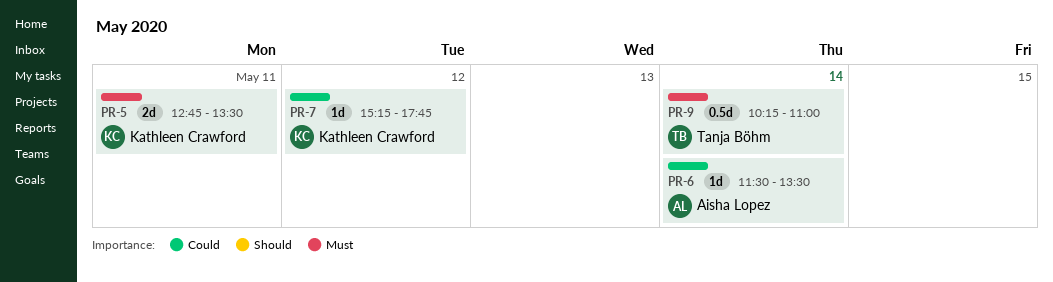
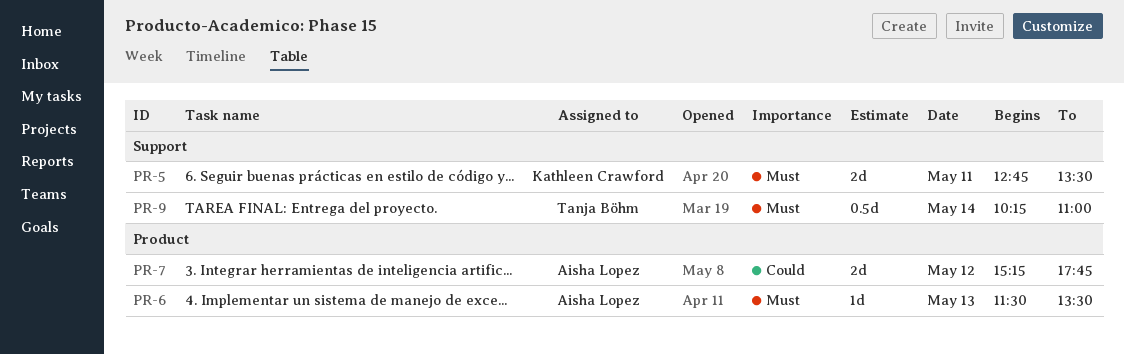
PR-6, priority: Could -> Must
PR-6, day: May 14 -> May 13
PR-7, owner: Kathleen Crawford -> Aisha Lopez
PR-7, estimate: 1d -> 2d

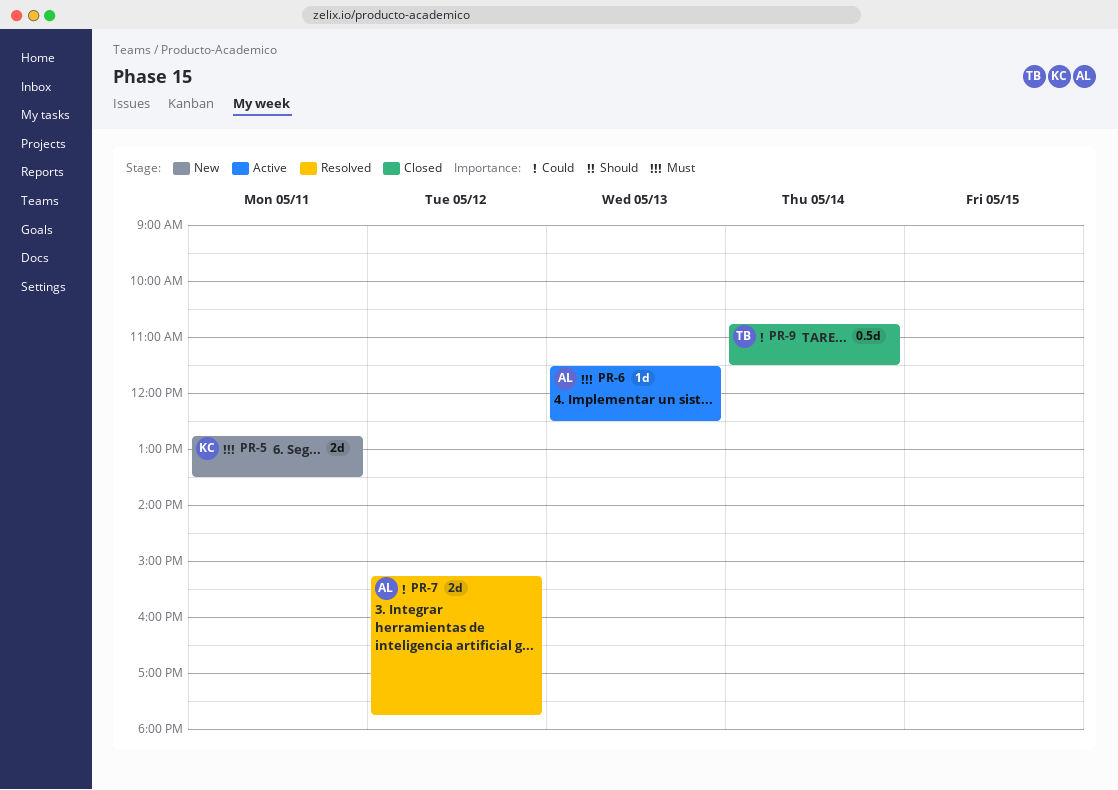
PR-6, ends: 13:30 -> 12:30
PR-9, priority: Must -> Could
PR-9, begins: 10:15 -> 10:45
PR-9, ends: 11:00 -> 11:30

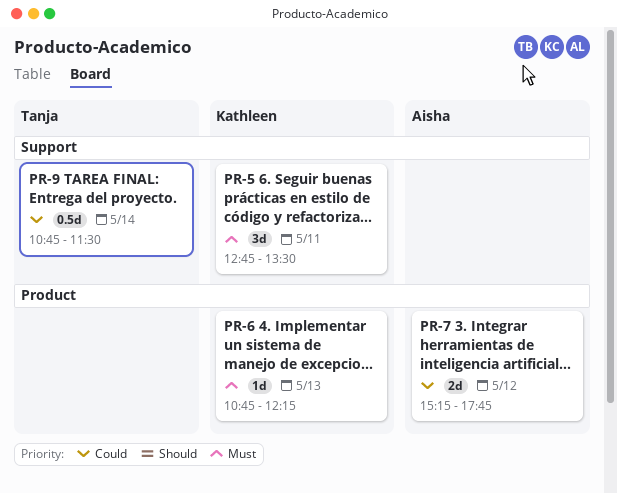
PR-5, estimate: 2d -> 3d
PR-6, owner: Aisha -> Kathleen
PR-6, begins: 11:30 -> 10:45
PR-6, ends: 12:30 -> 12:15

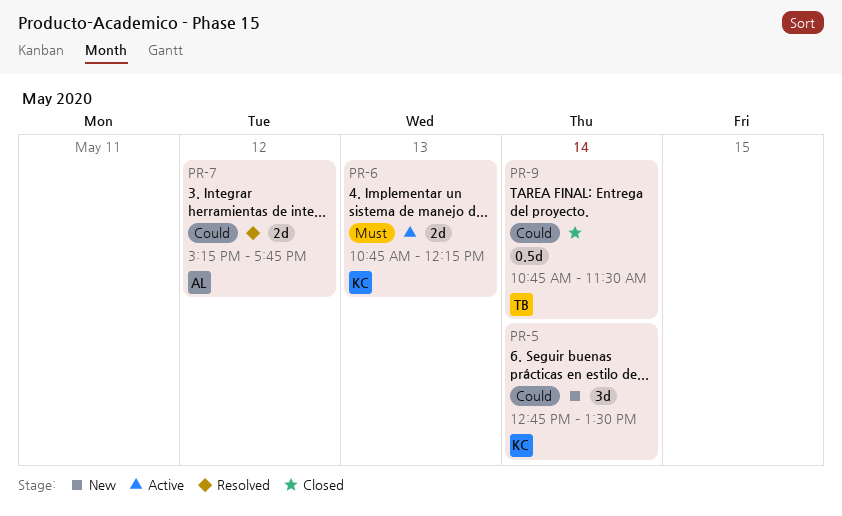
PR-5, priority: Must -> Could
PR-5, day: May 11 -> May 14
PR-6, estimate: 1d -> 2d

